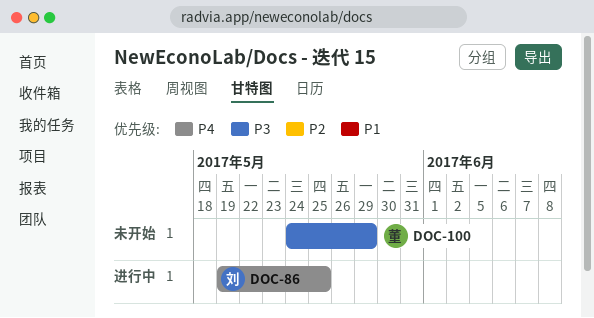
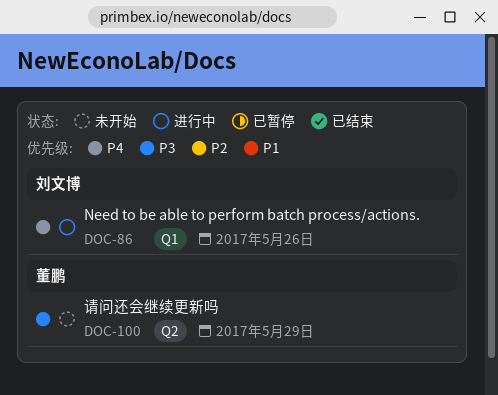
DOC-86, due: May 25 -> May 26

